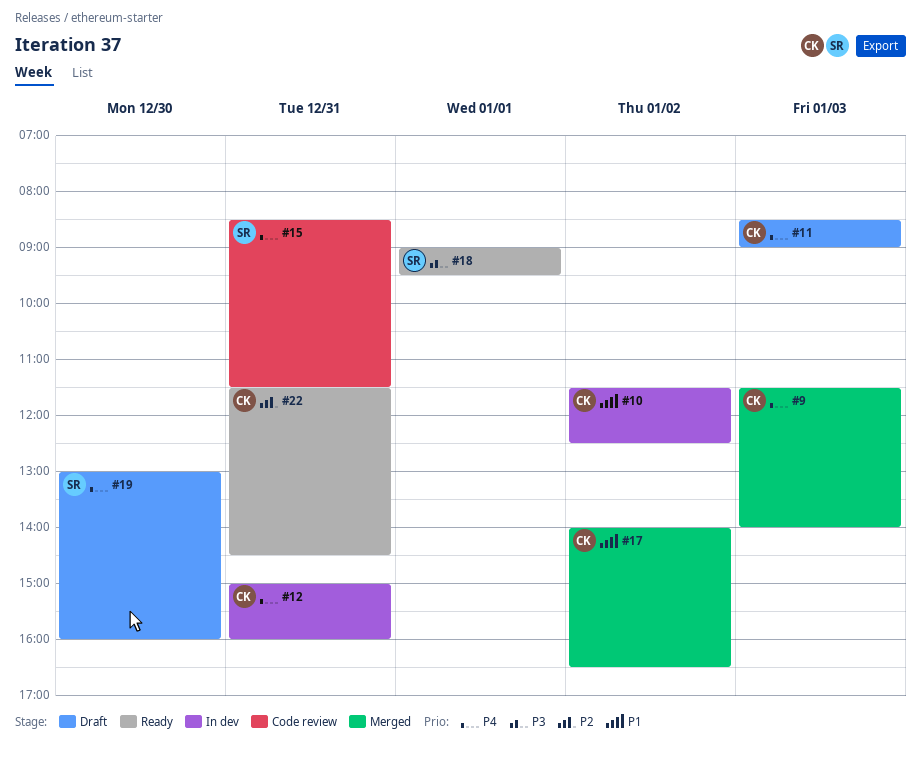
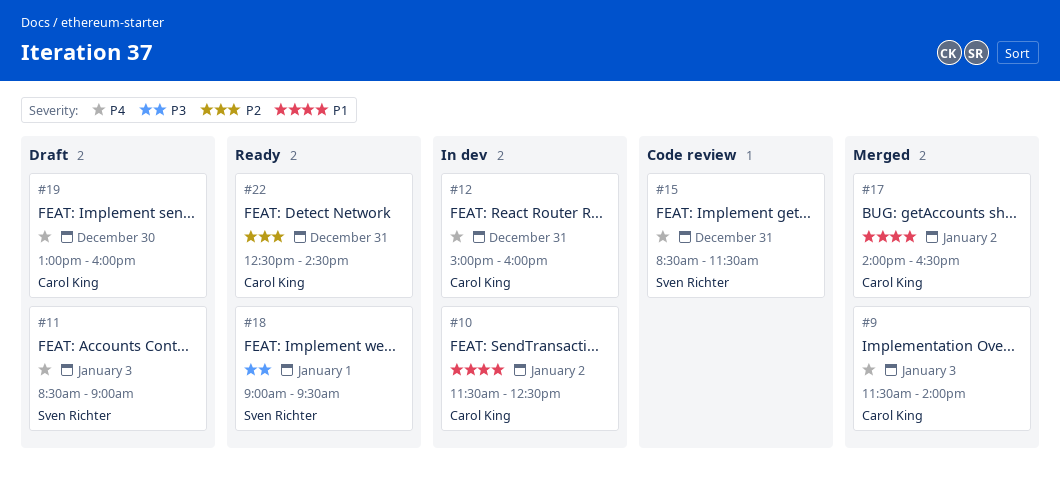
#11, owner: Carol King -> Sven Richter
#19, owner: Sven Richter -> Carol King
#22, begins: 11:30 -> 12:30

